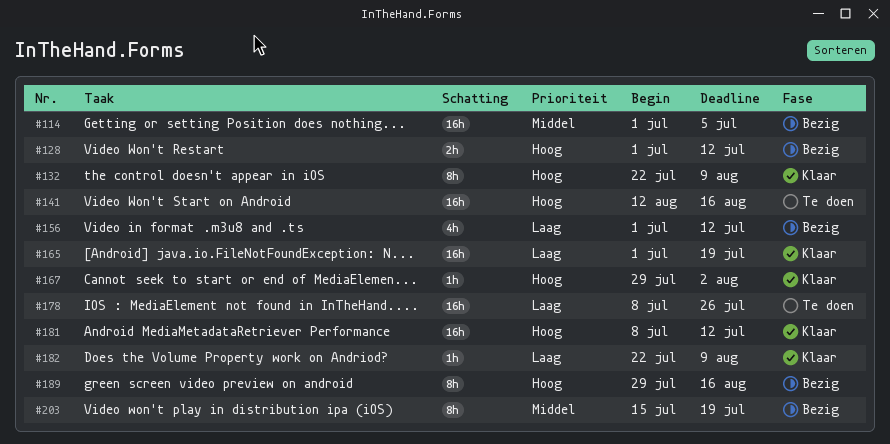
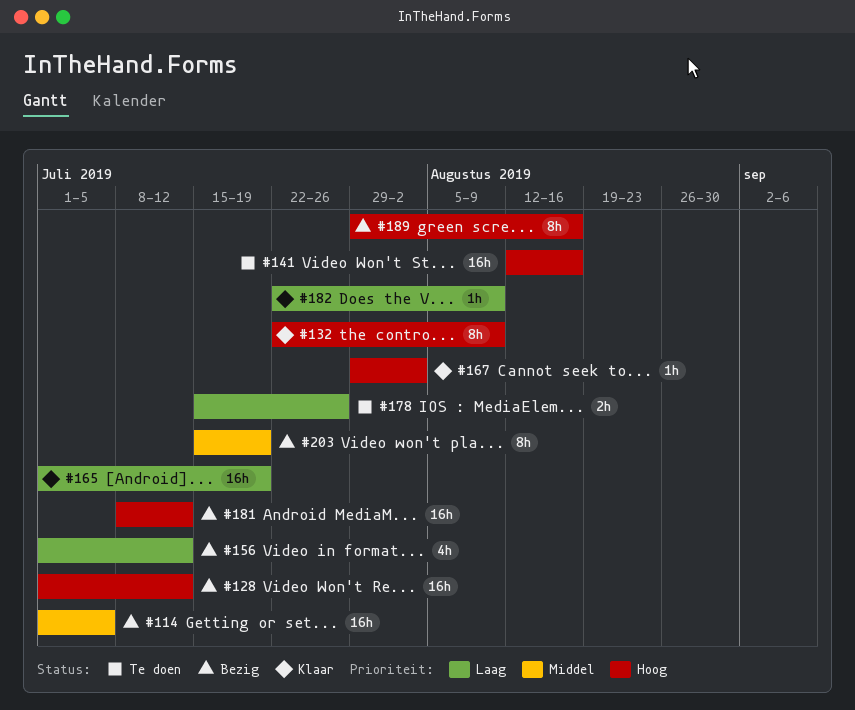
#128, estimate: 2h -> 16h
#178, estimate: 16h -> 2h
#178, start: Jul 8 -> Jul 15
#181, status: Klaar -> Bezig

